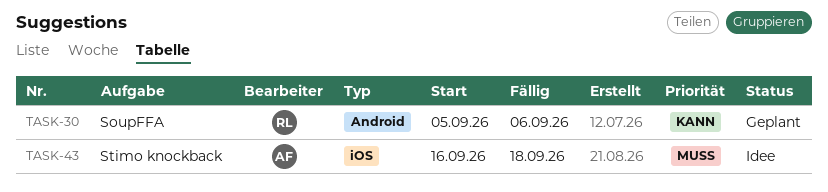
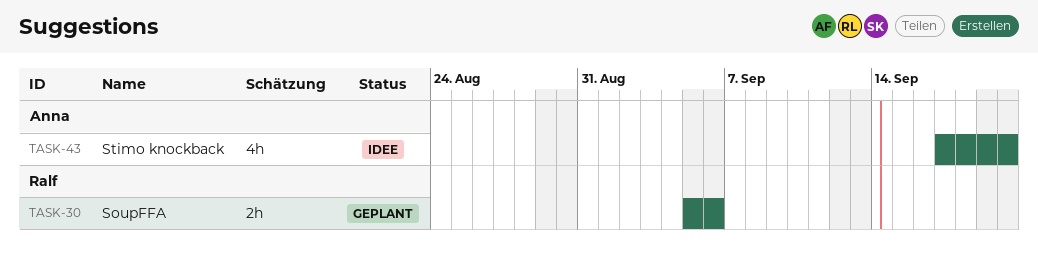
TASK-43, start: Sep 16 -> Sep 17
TASK-43, due: Sep 18 -> Sep 20

